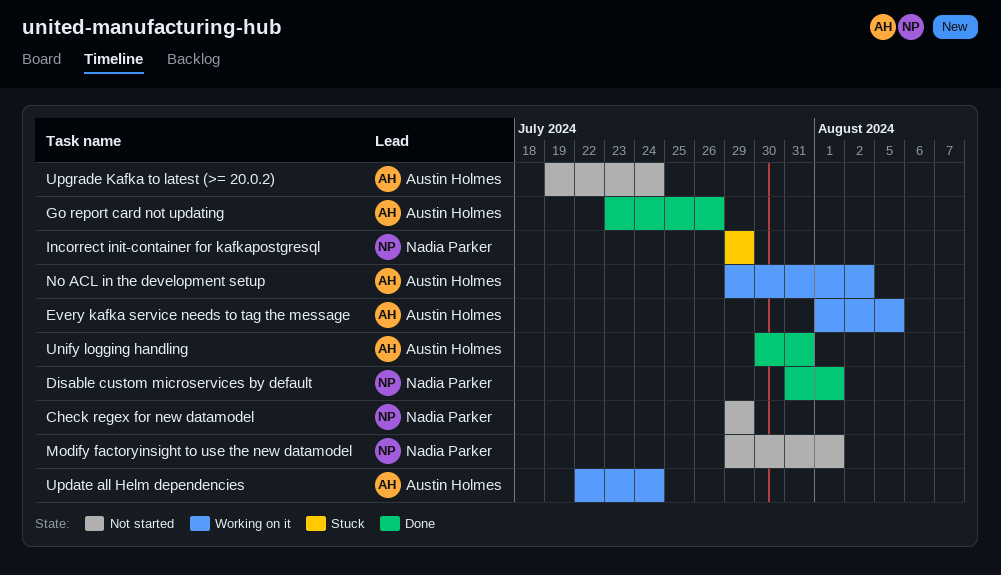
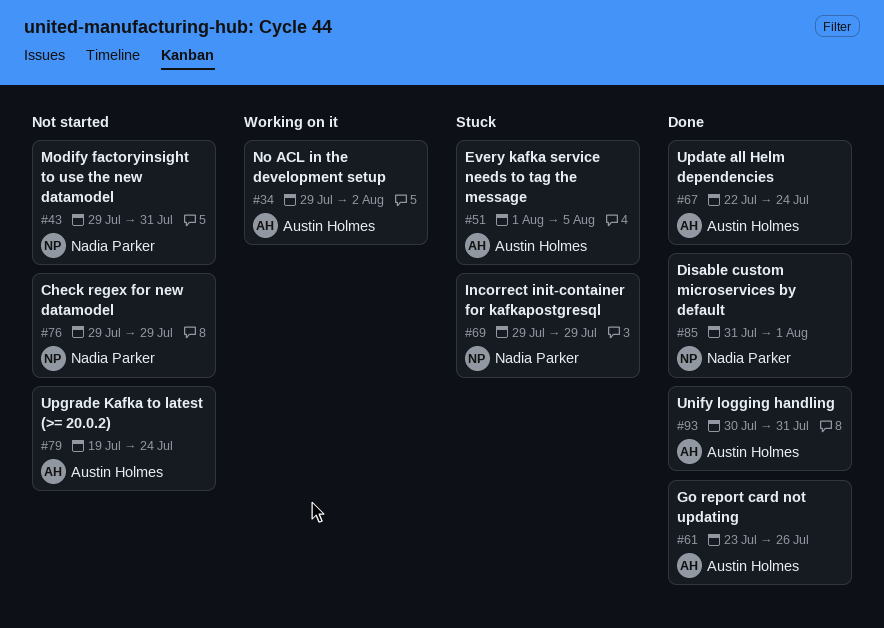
Every kafka service needs to tag the message, status: Working on it -> Stuck
Modify factoryinsight to use the new datamodel, due: Aug 1 -> Jul 31
Update all Helm dependencies, status: Working on it -> Done

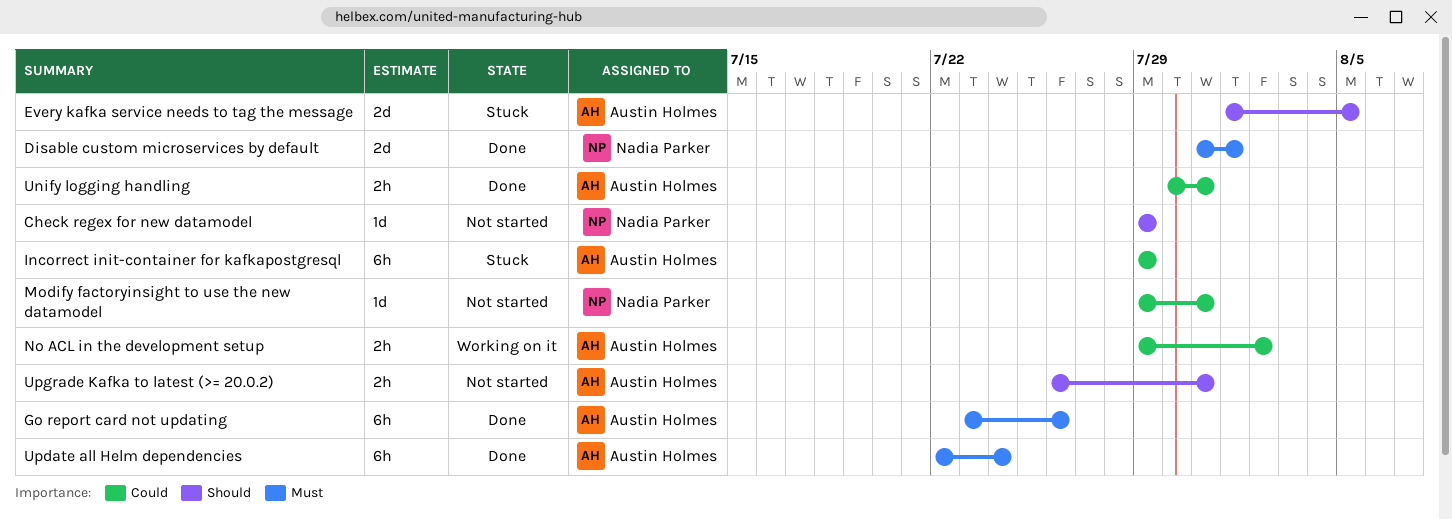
Incorrect init-container for kafkapostgresql, owner: Nadia Parker -> Austin Holmes
Upgrade Kafka to latest (>= 20.0.2), start: Jul 19 -> Jul 26
Upgrade Kafka to latest (>= 20.0.2), due: Jul 24 -> Jul 31

